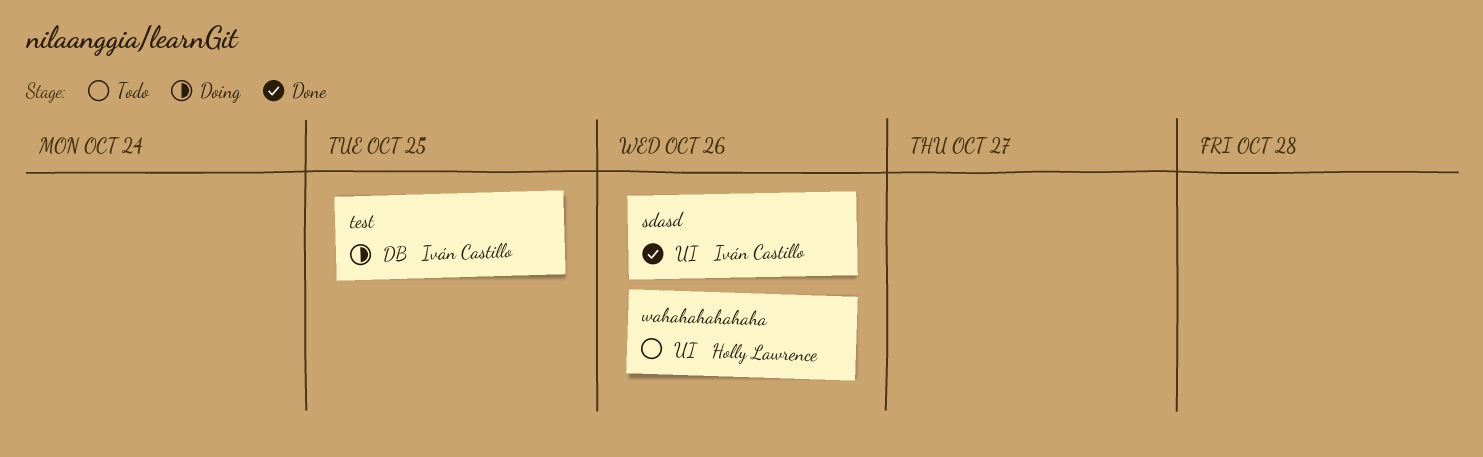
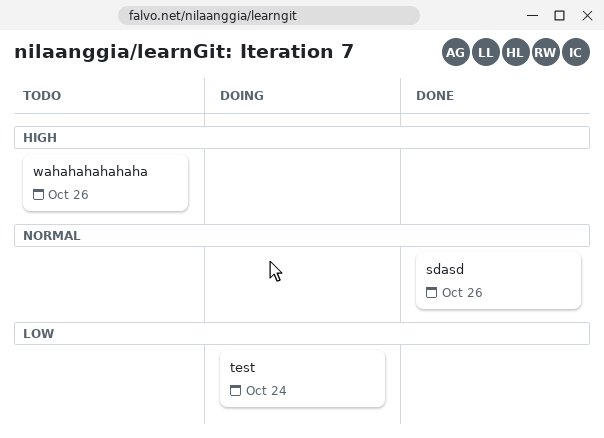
test, due: Oct 25 -> Oct 24

